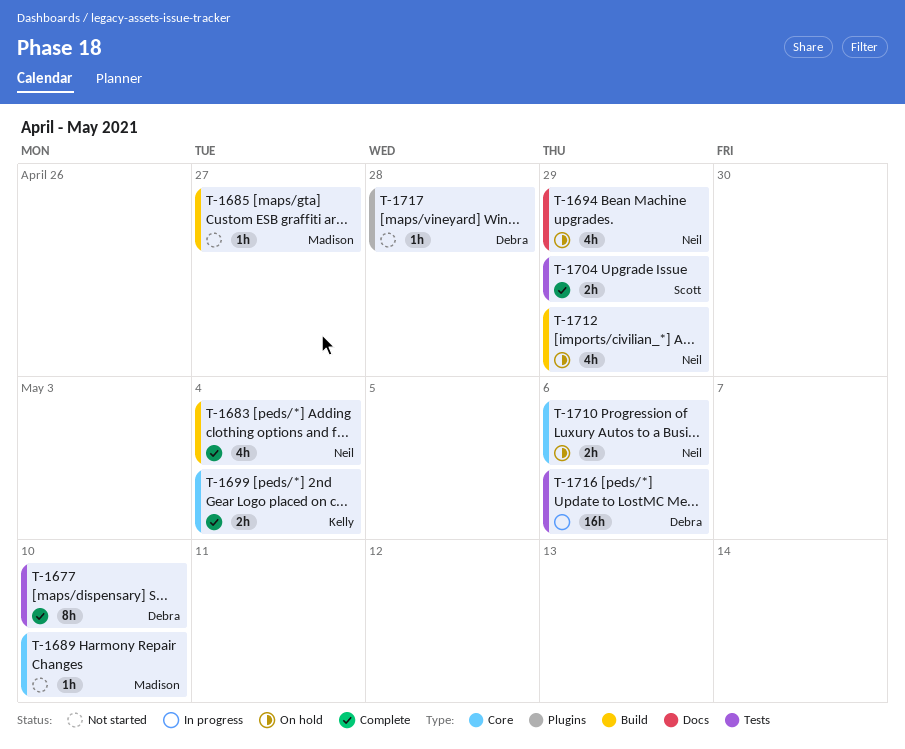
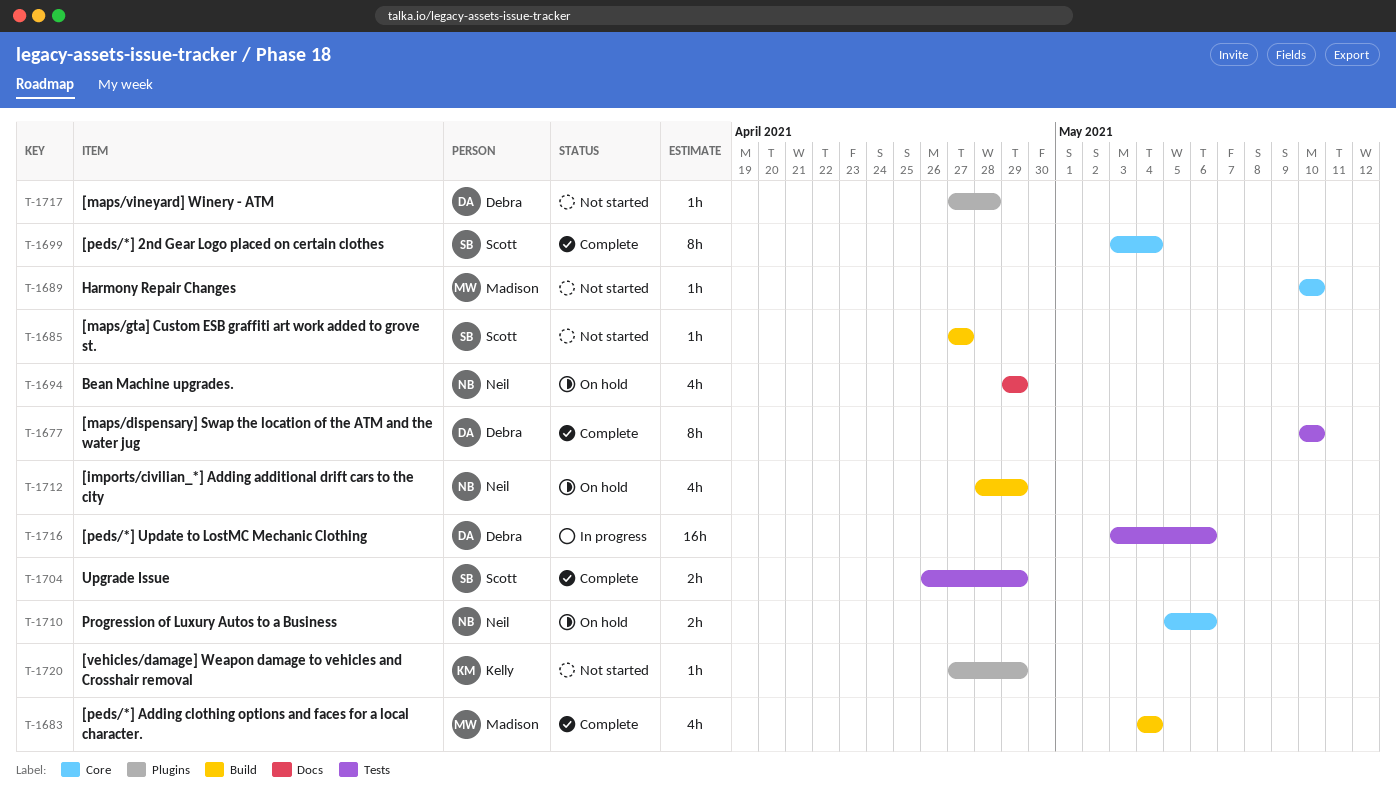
T-1683, owner: Neil -> Madison
T-1685, owner: Madison -> Scott
T-1699, owner: Kelly -> Scott
T-1699, estimate: 2h -> 8h
T-1720: none -> present

